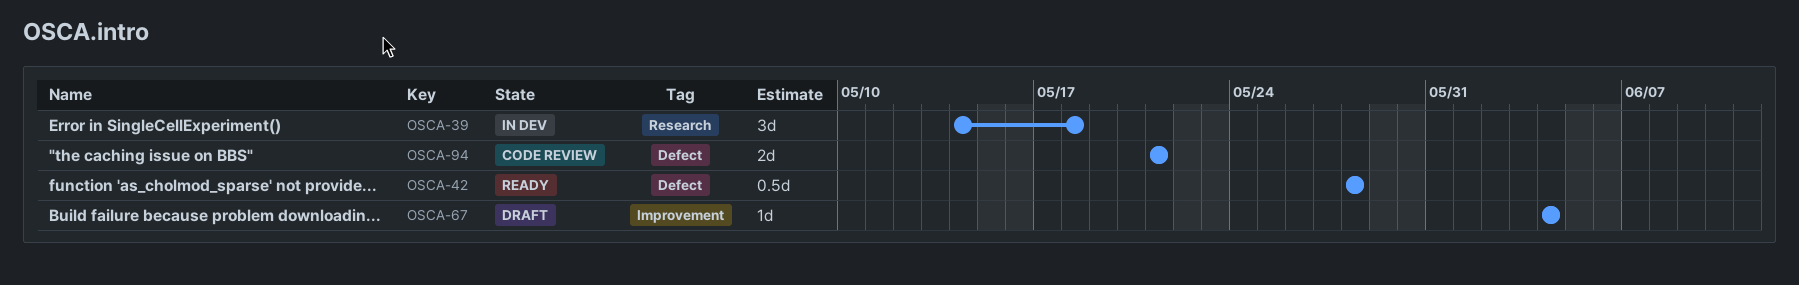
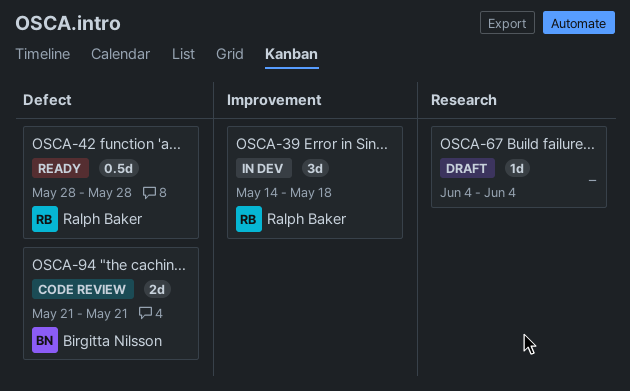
OSCA-39, label: Research -> Improvement
OSCA-67, label: Improvement -> Research

